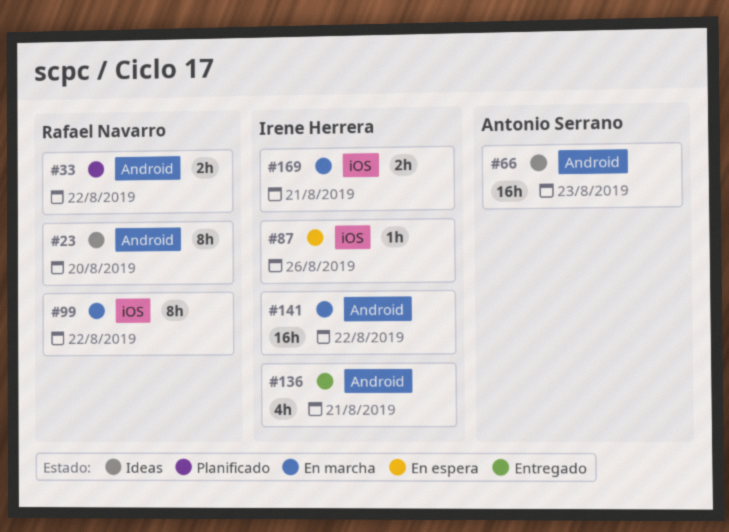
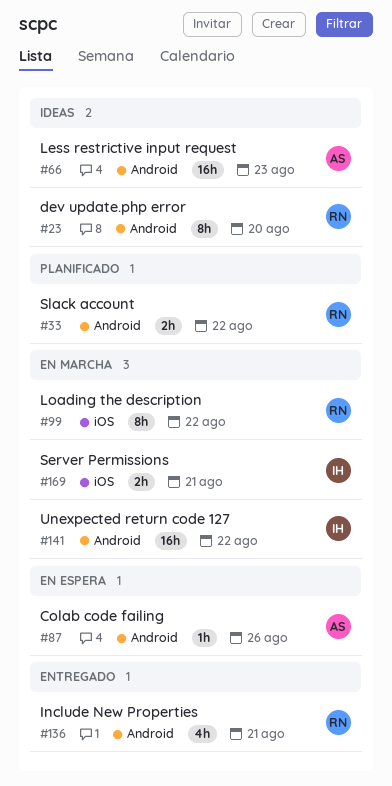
#87, owner: Irene Herrera -> Antonio Serrano
#87, label: iOS -> Android
#136, owner: Irene Herrera -> Rafael Navarro

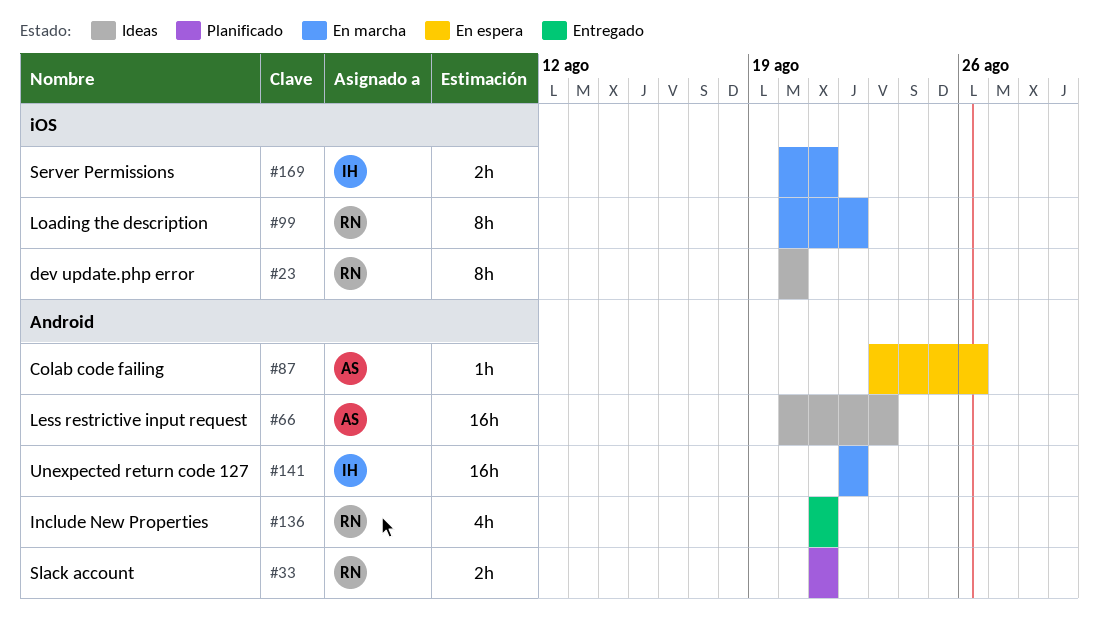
#23, label: Android -> iOS
#33, due: Aug 22 -> Aug 21

